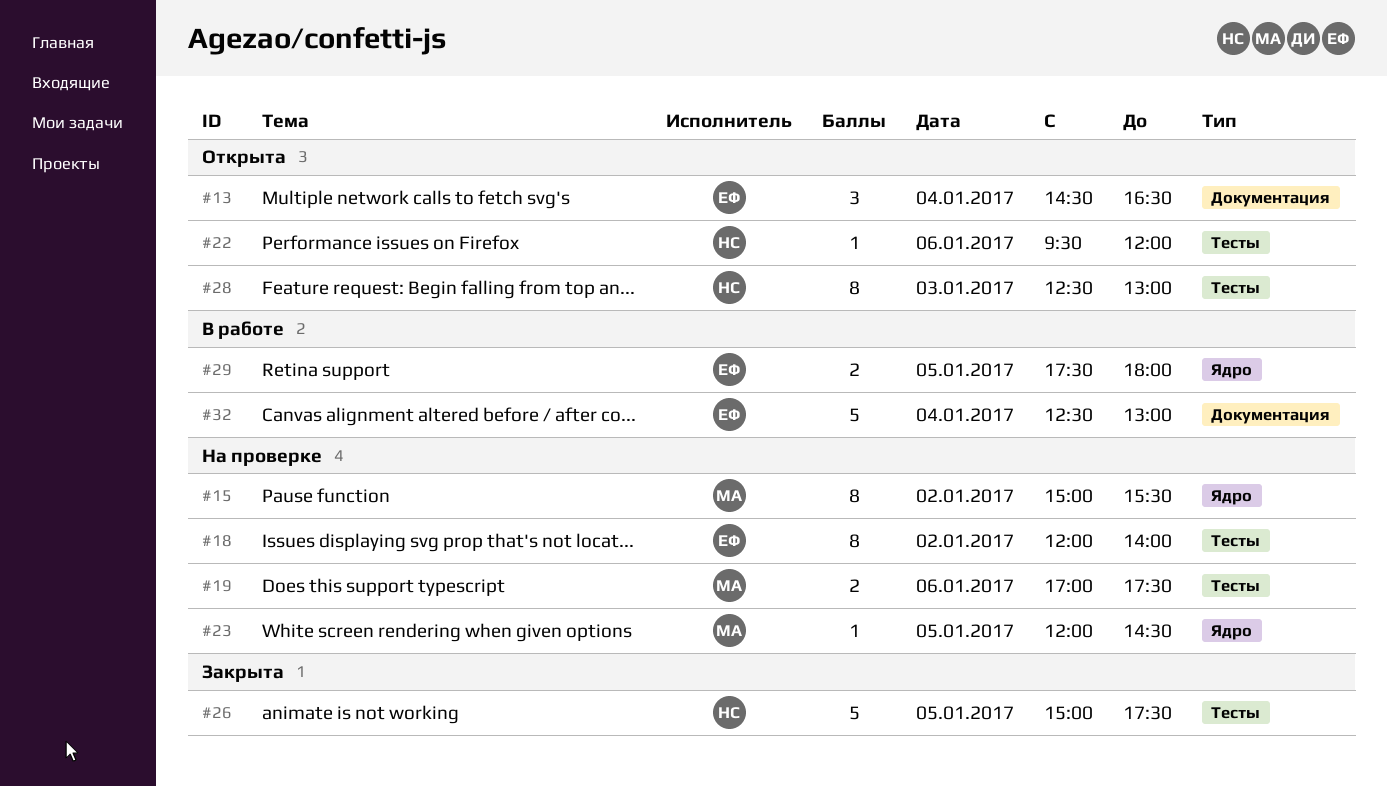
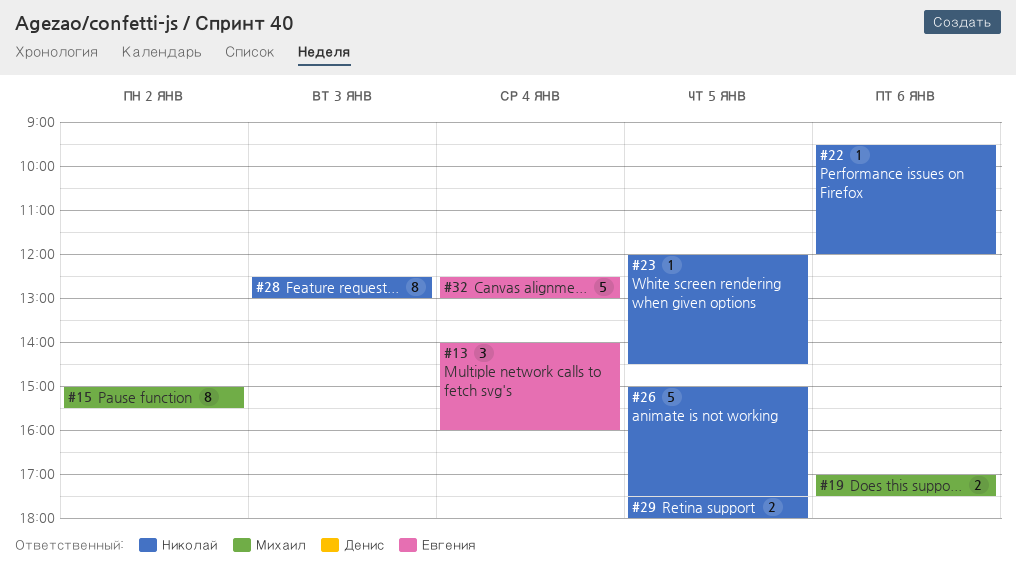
#13, begins: 14:30 -> 14:00
#13, ends: 16:30 -> 16:00
#18: present -> none
#23, owner: Михаил -> Николай
#29, owner: Евгения -> Николай

